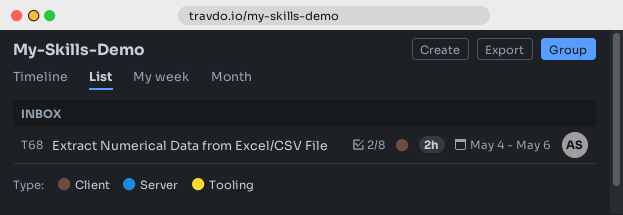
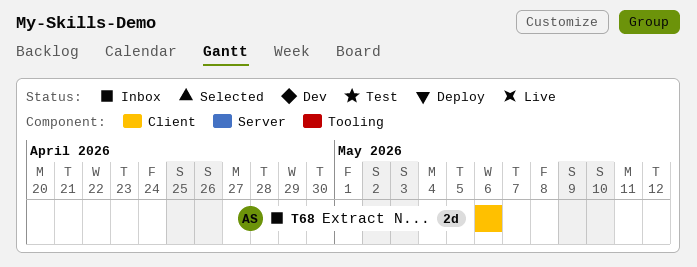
T68, estimate: 2h -> 2d
T68, start: May 4 -> May 6

